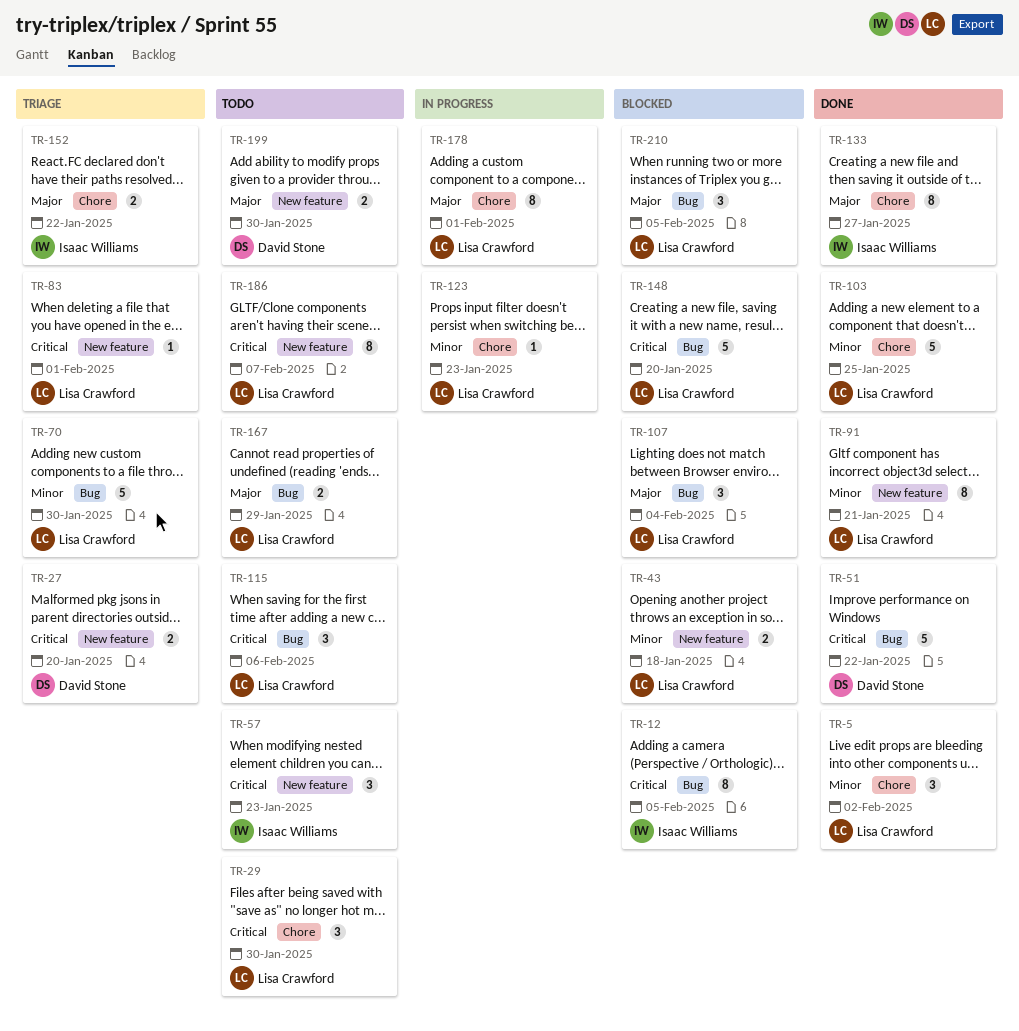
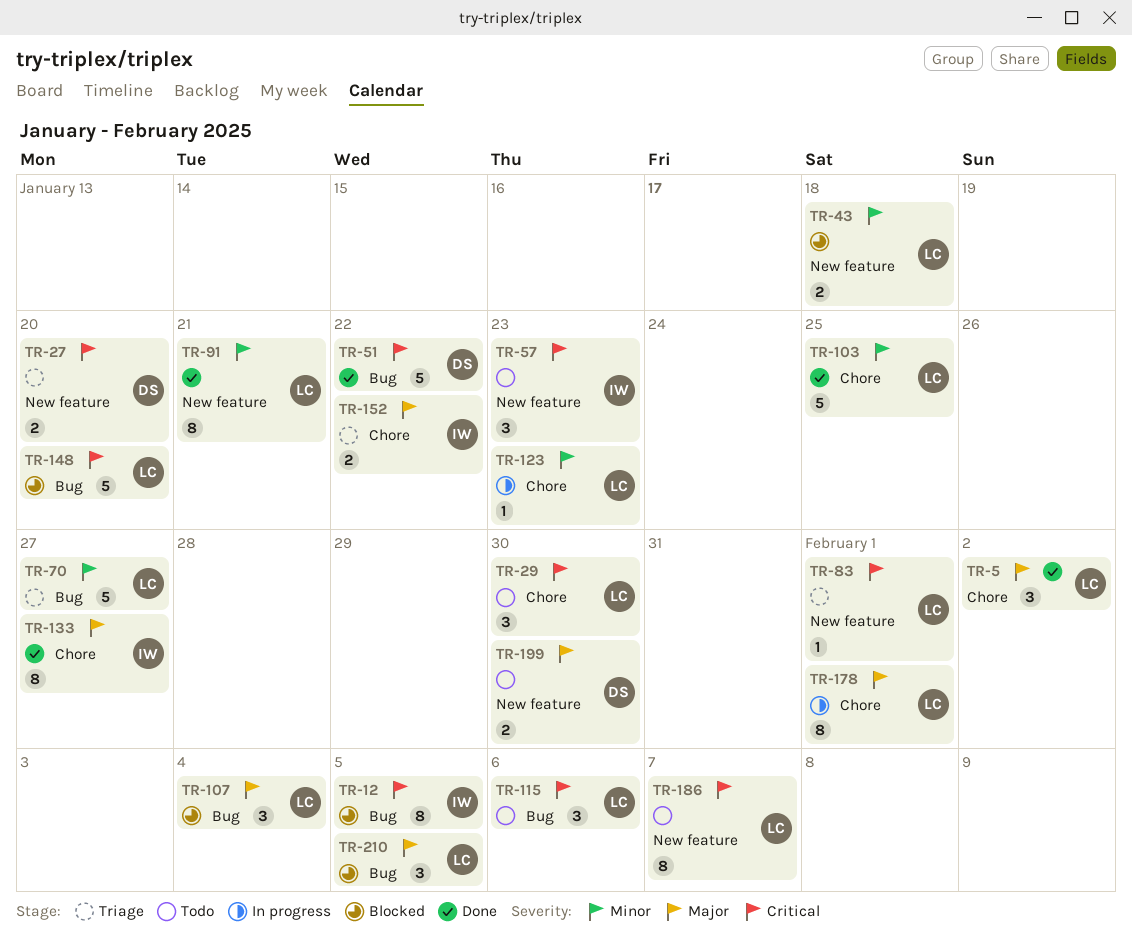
TR-5, priority: Minor -> Major
TR-70, due: Jan 30 -> Jan 27
TR-167: present -> none

